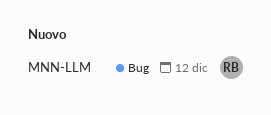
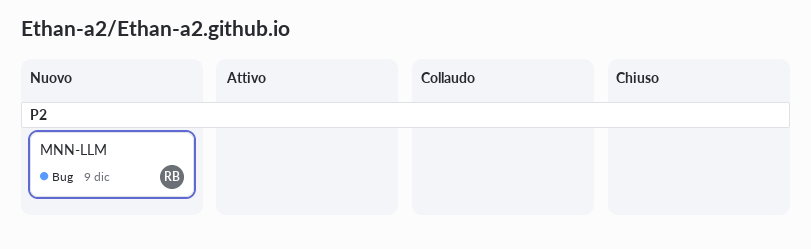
MNN-LLM, due: Dec 12 -> Dec 9

